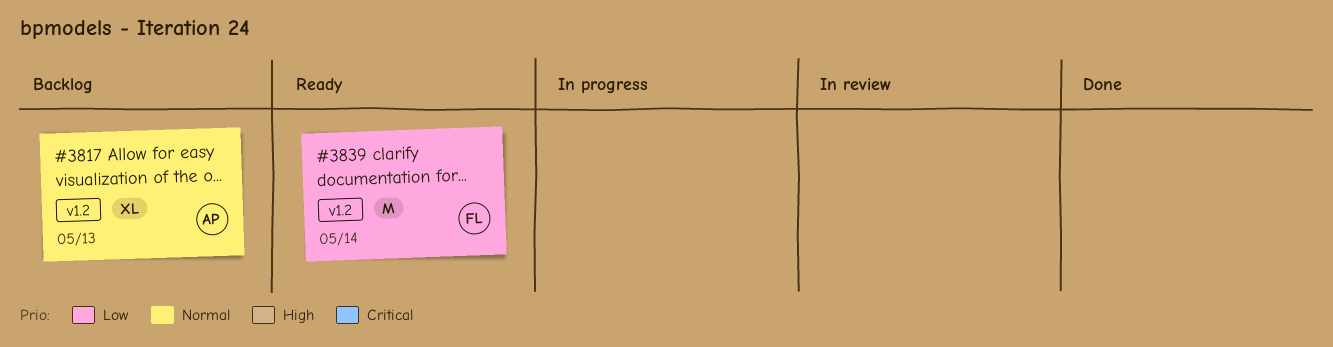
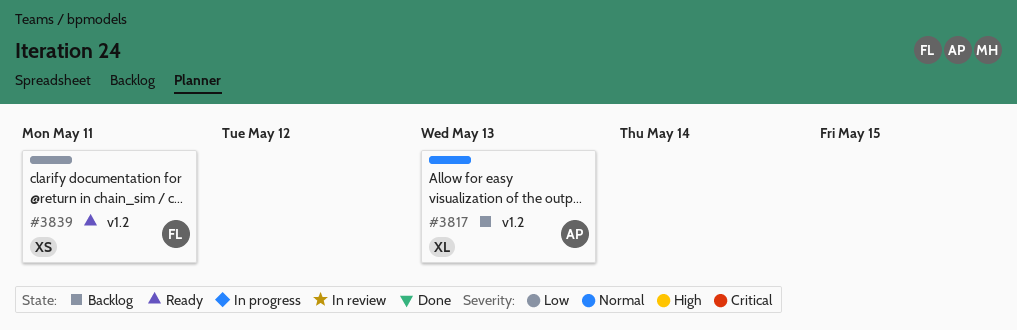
#3839, estimate: M -> XS
#3839, due: May 14 -> May 11

